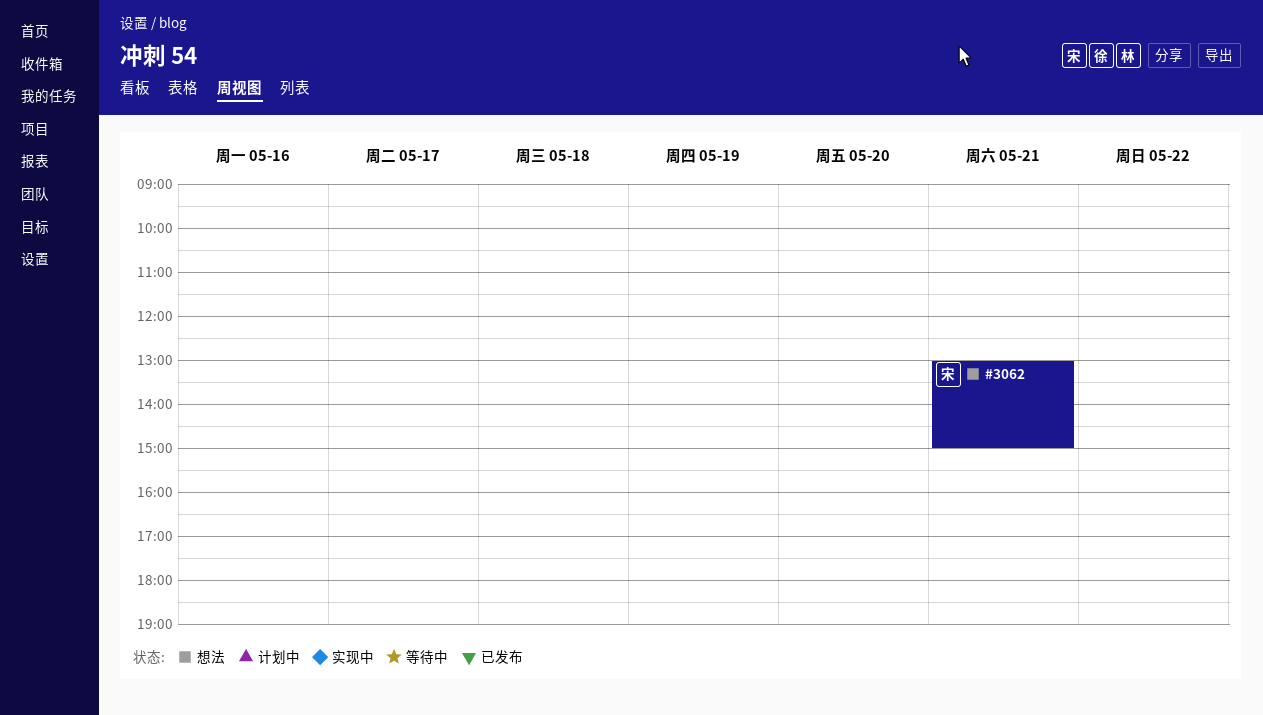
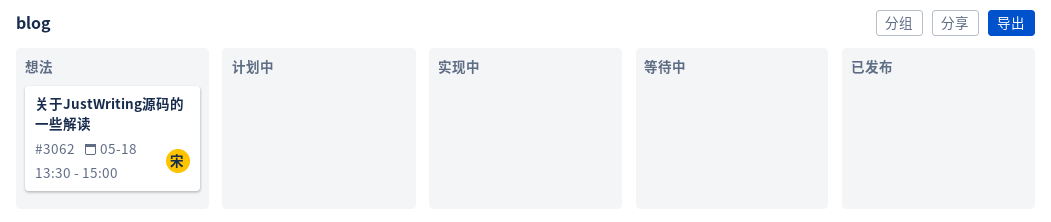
#3062, day: May 21 -> May 18
#3062, begins: 13:00 -> 13:30

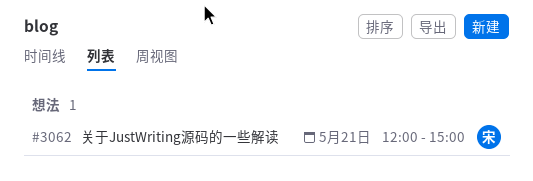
#3062, day: May 18 -> May 21
#3062, begins: 13:30 -> 12:00

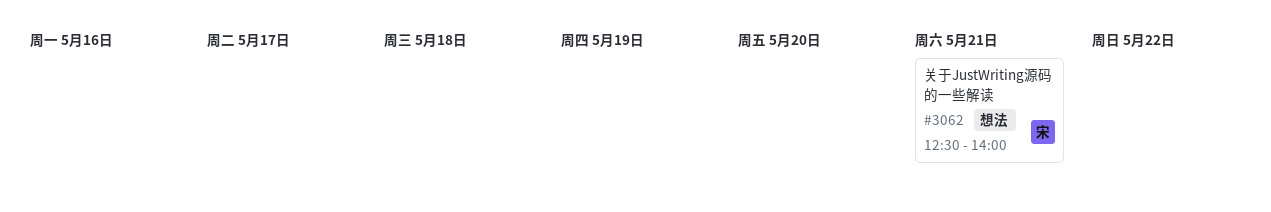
#3062, begins: 12:00 -> 12:30
#3062, ends: 15:00 -> 14:00

